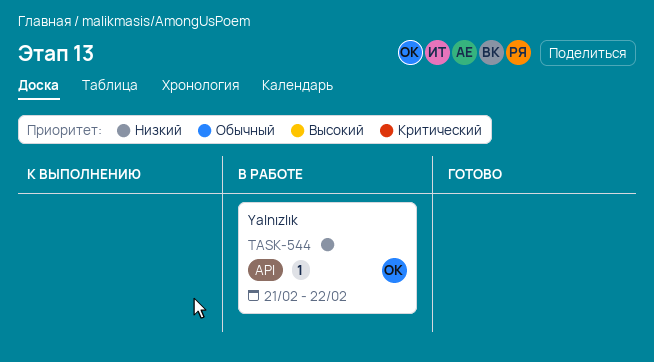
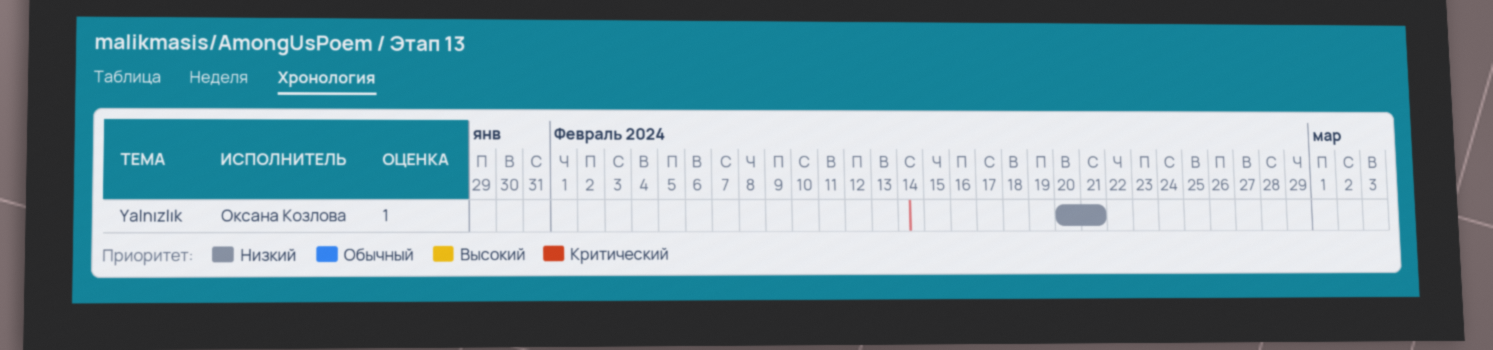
Yalnızlık, start: Feb 21 -> Feb 20
Yalnızlık, due: Feb 22 -> Feb 21

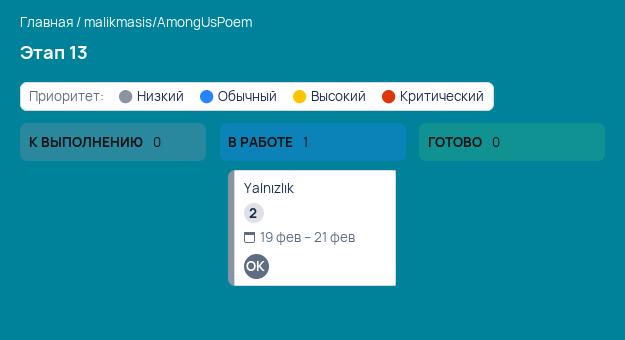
Yalnızlık, estimate: 1 -> 2
Yalnızlık, start: Feb 20 -> Feb 19

